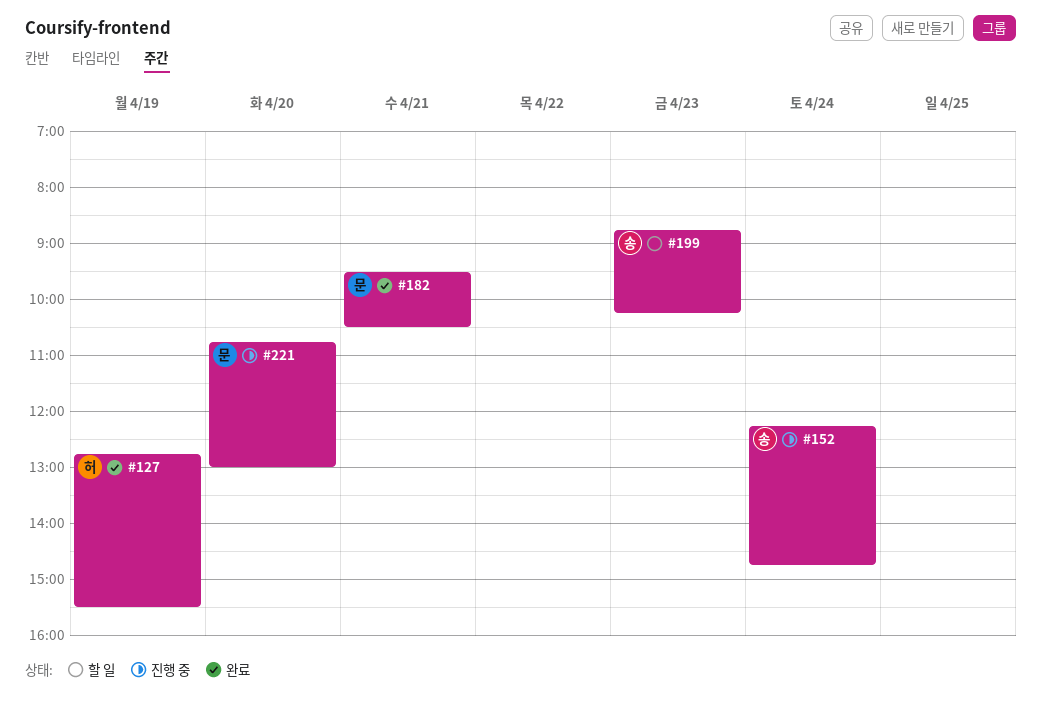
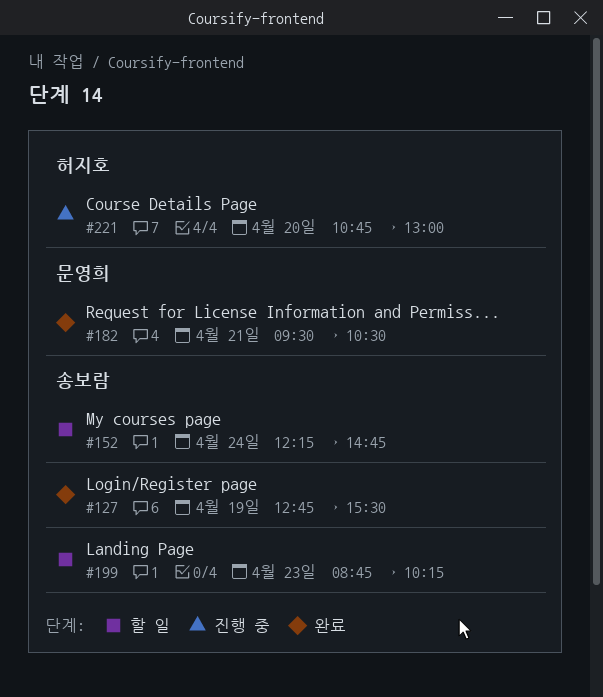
#127, owner: 허지호 -> 송보람
#152, status: 진행 중 -> 할 일
#221, owner: 문영희 -> 허지호

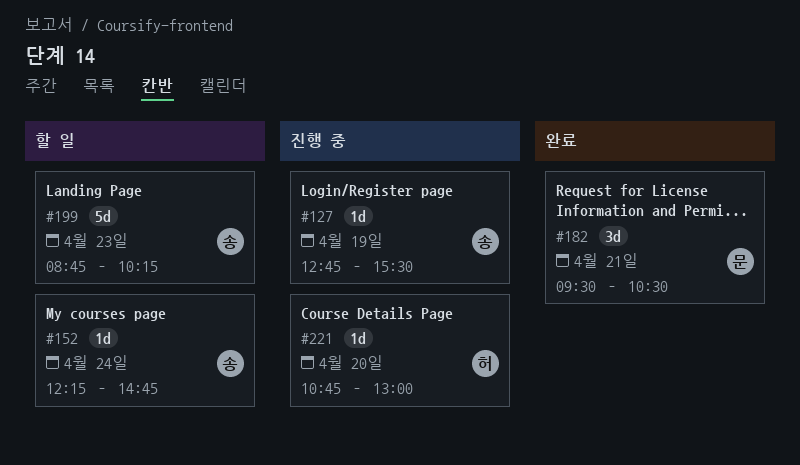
#127, status: 완료 -> 진행 중

